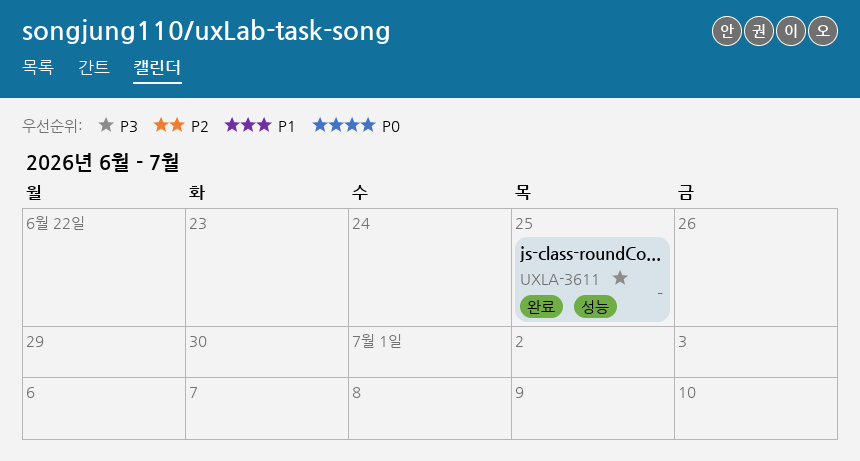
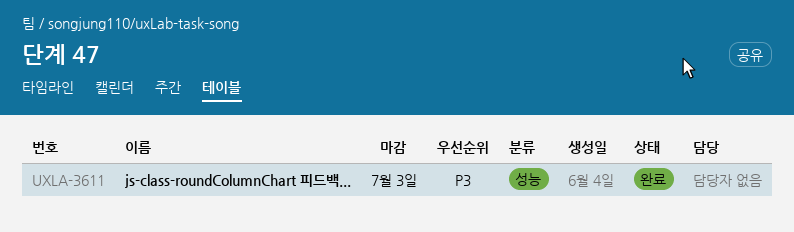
UXLA-3611, due: Jun 25 -> Jul 3

